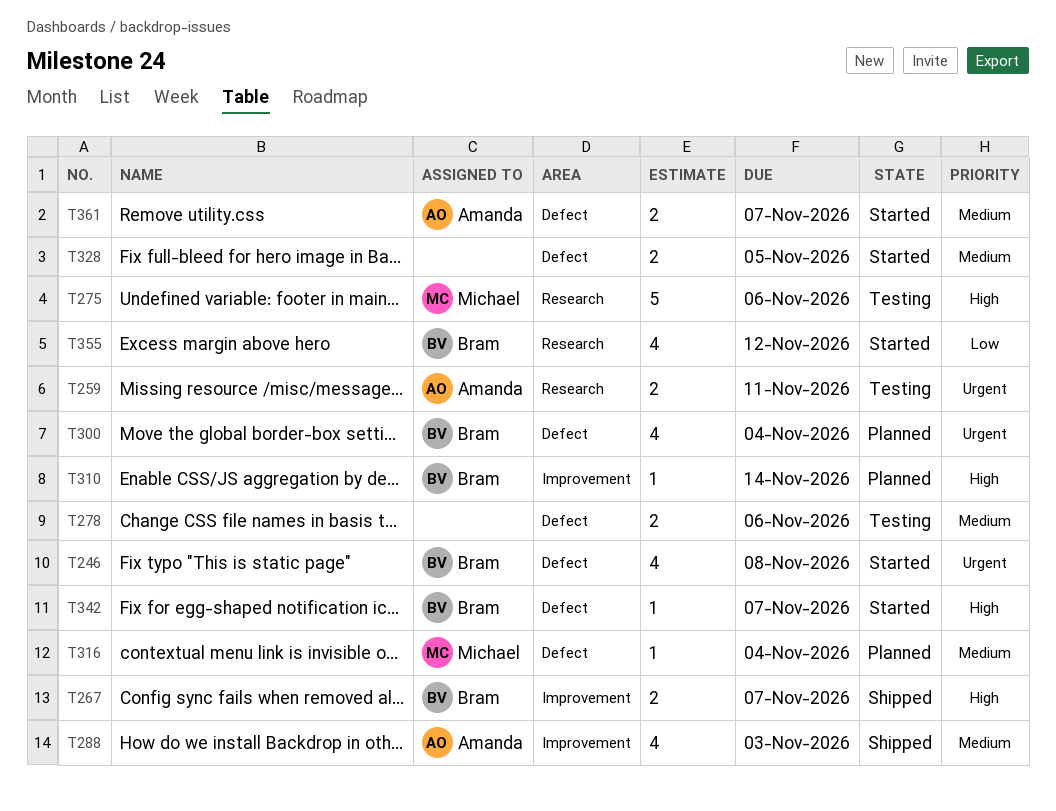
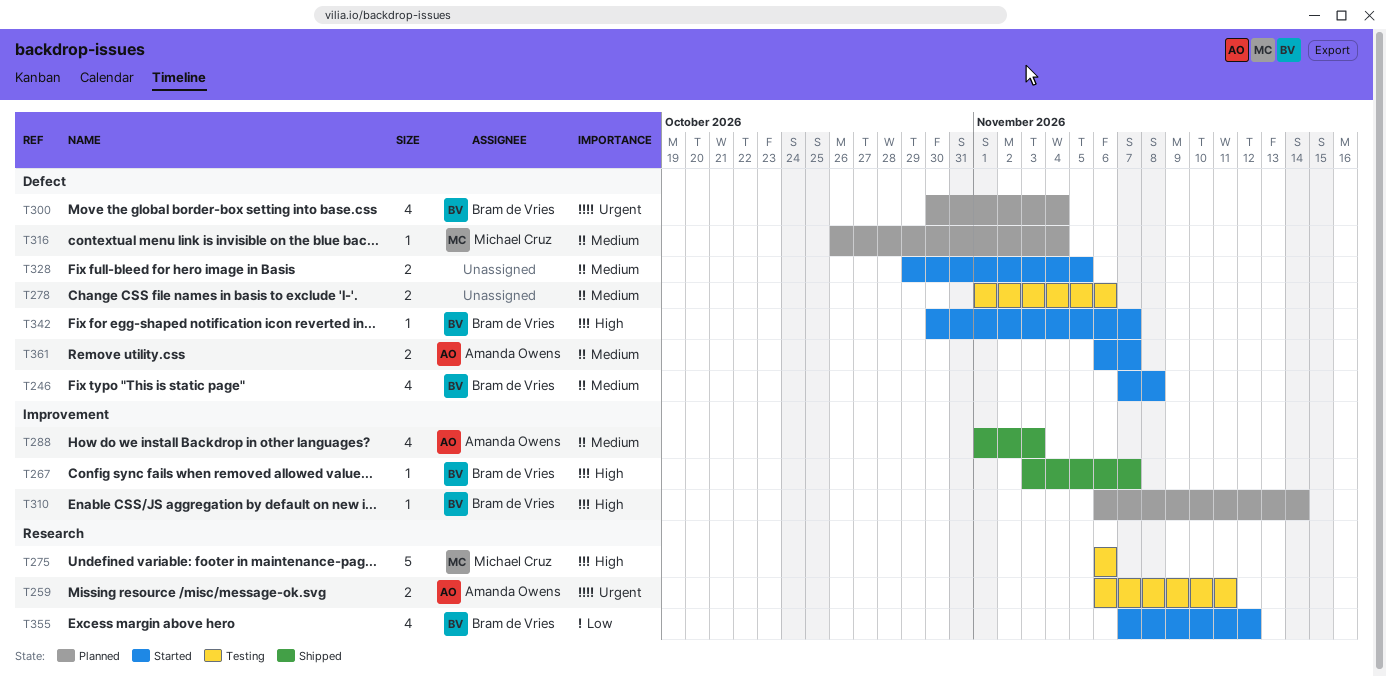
T246, priority: Urgent -> Medium
T267, estimate: 2 -> 1

